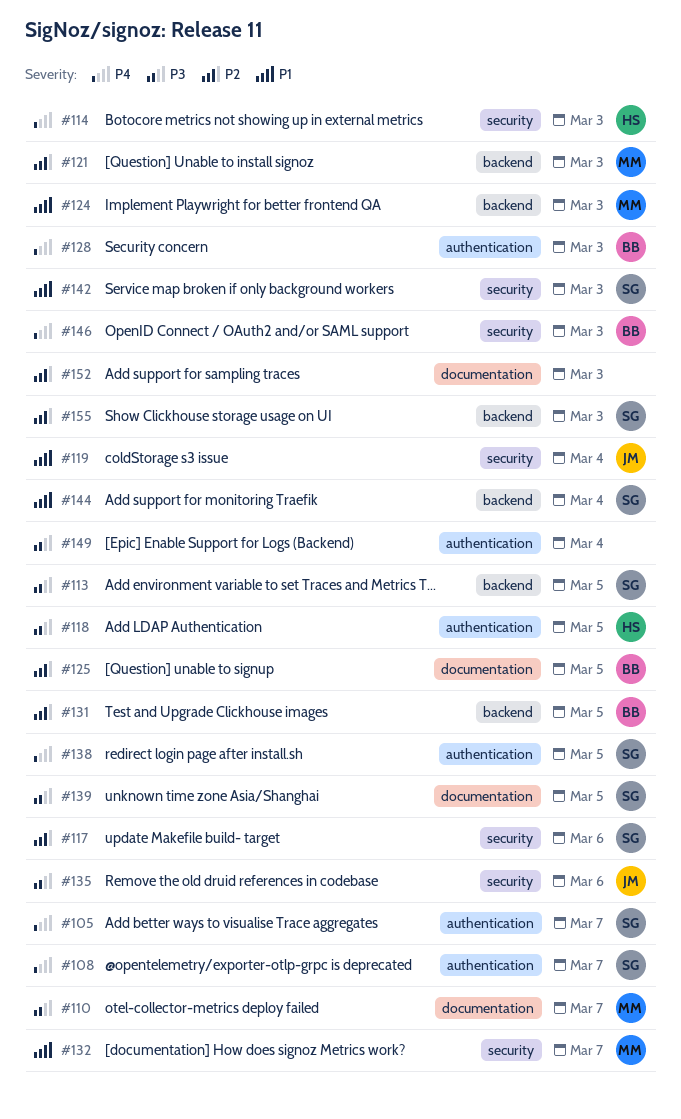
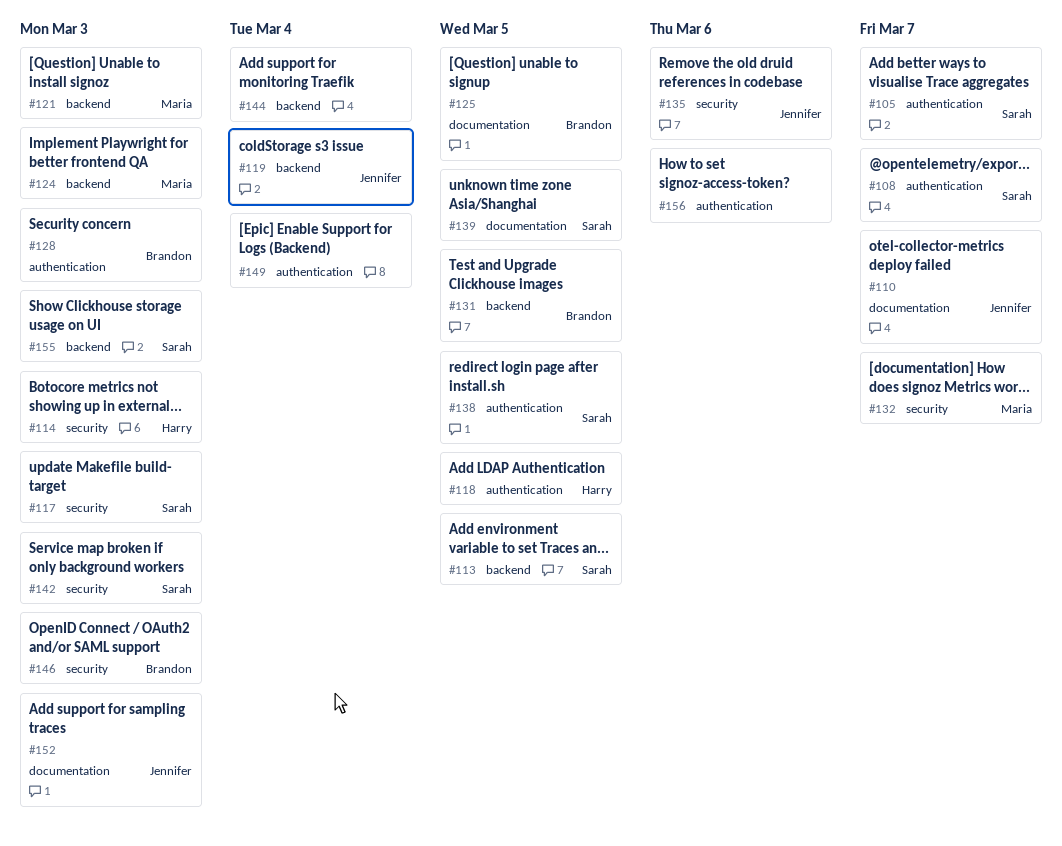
#110, owner: Maria -> Jennifer
#117, due: Mar 6 -> Mar 3
#119, label: security -> backend
#144, owner: Sarah -> none
#152, owner: none -> Jennifer
#156: none -> present

